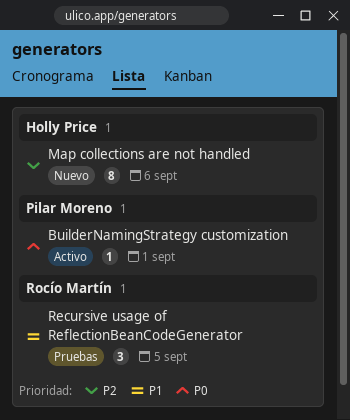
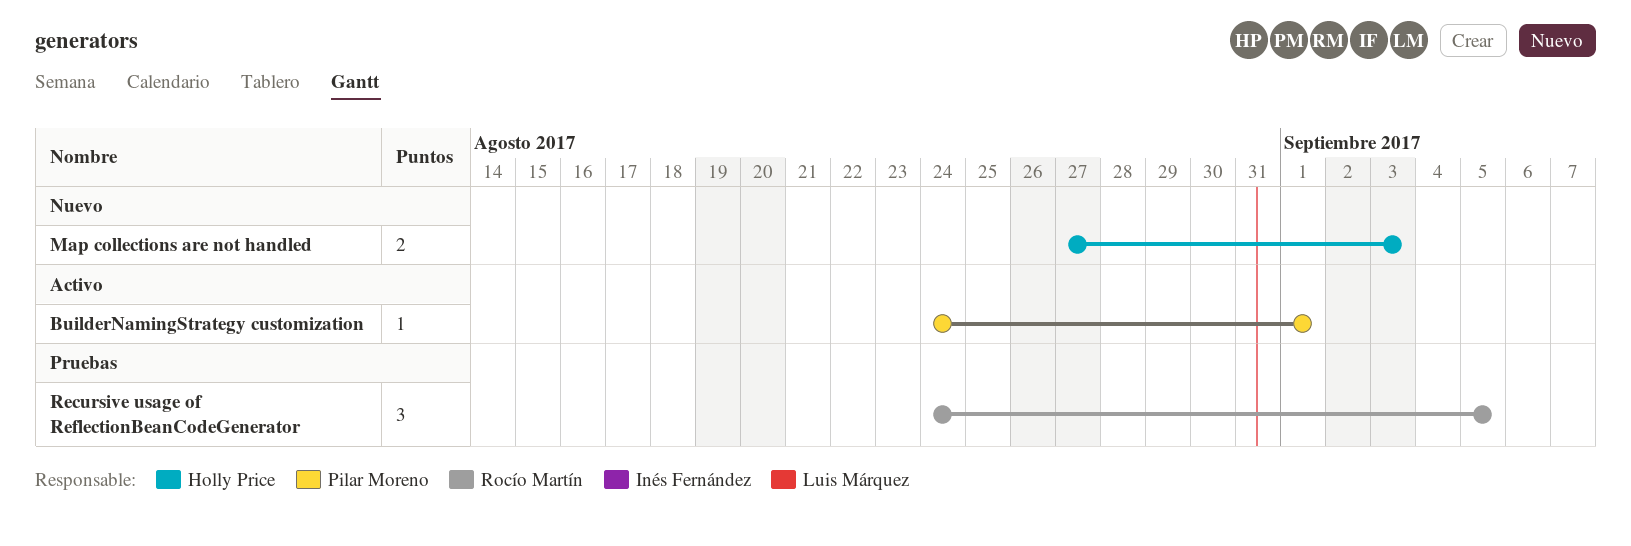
Map collections are not handled, estimate: 8 -> 2
Map collections are not handled, due: Sep 6 -> Sep 3

